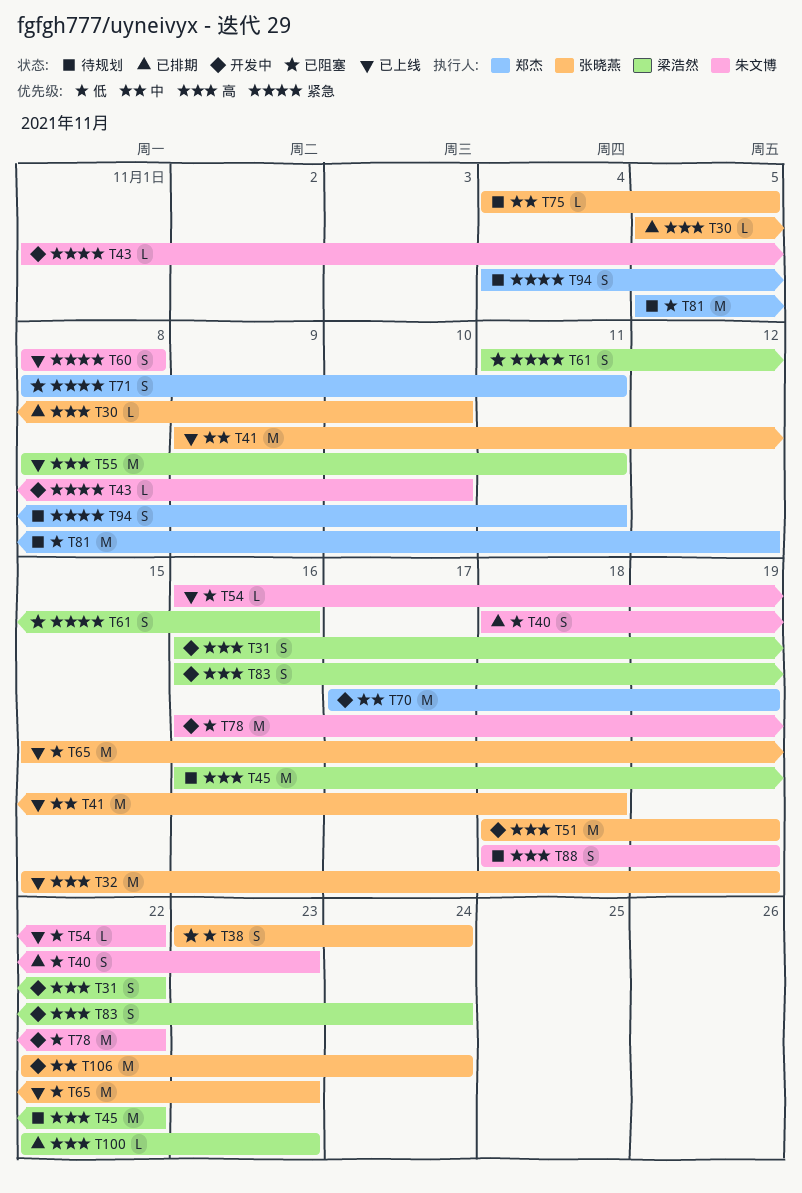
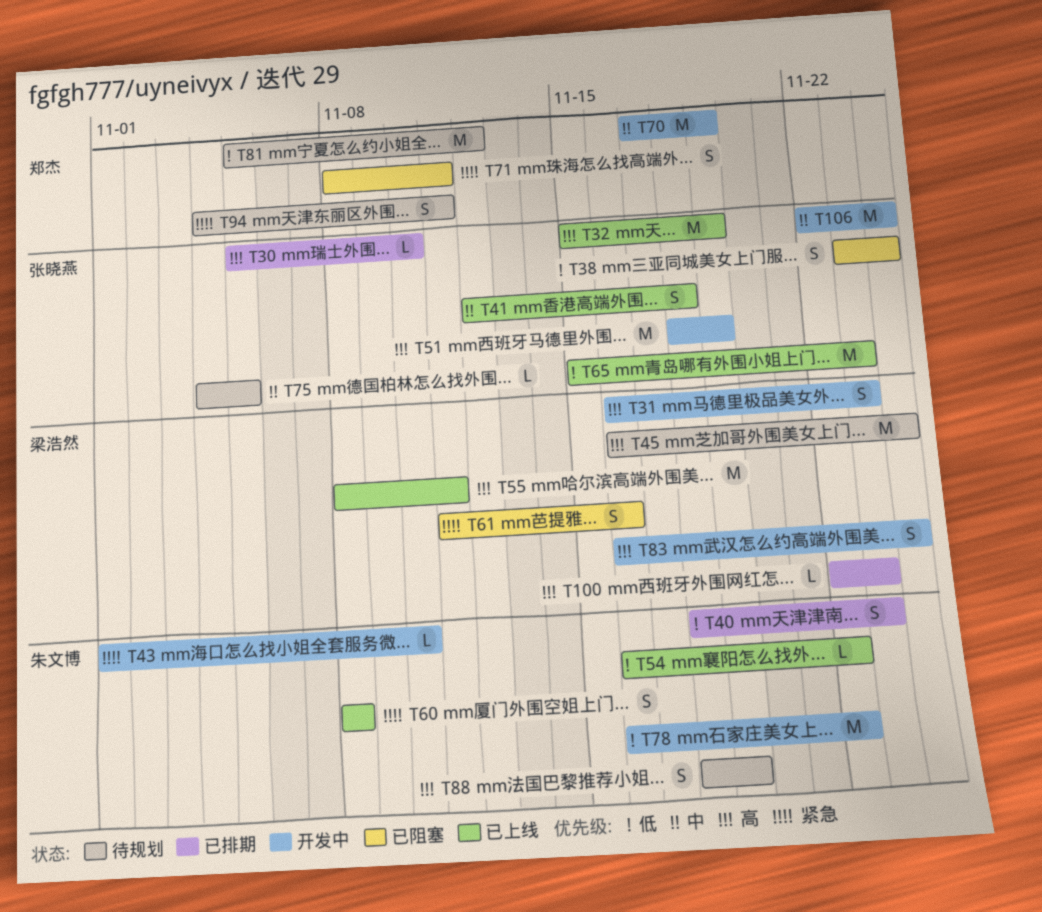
T31, due: Nov 22 -> Nov 23
T41, estimate: M -> S
T41, start: Nov 9 -> Nov 12
T45, due: Nov 22 -> Nov 24

